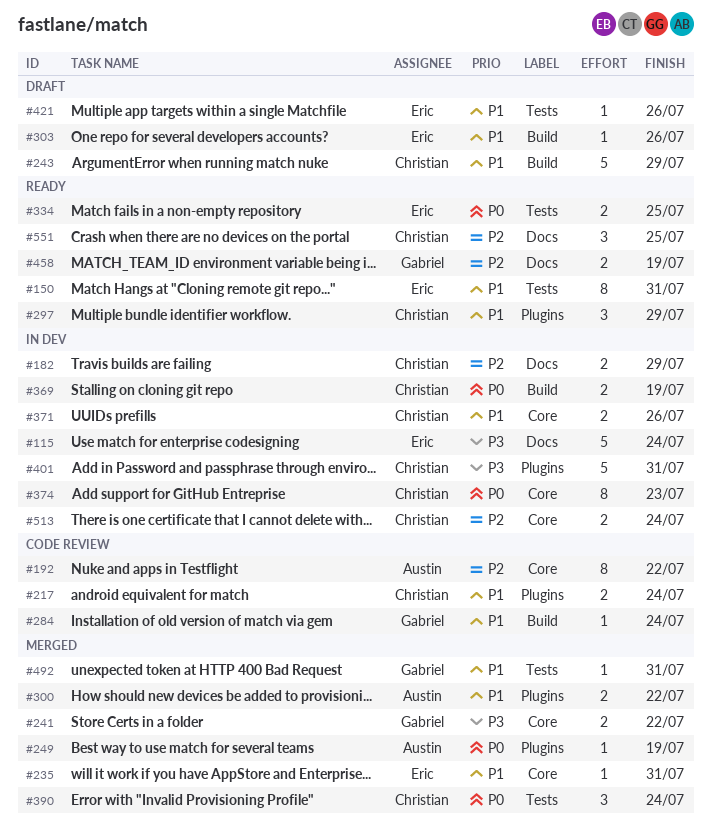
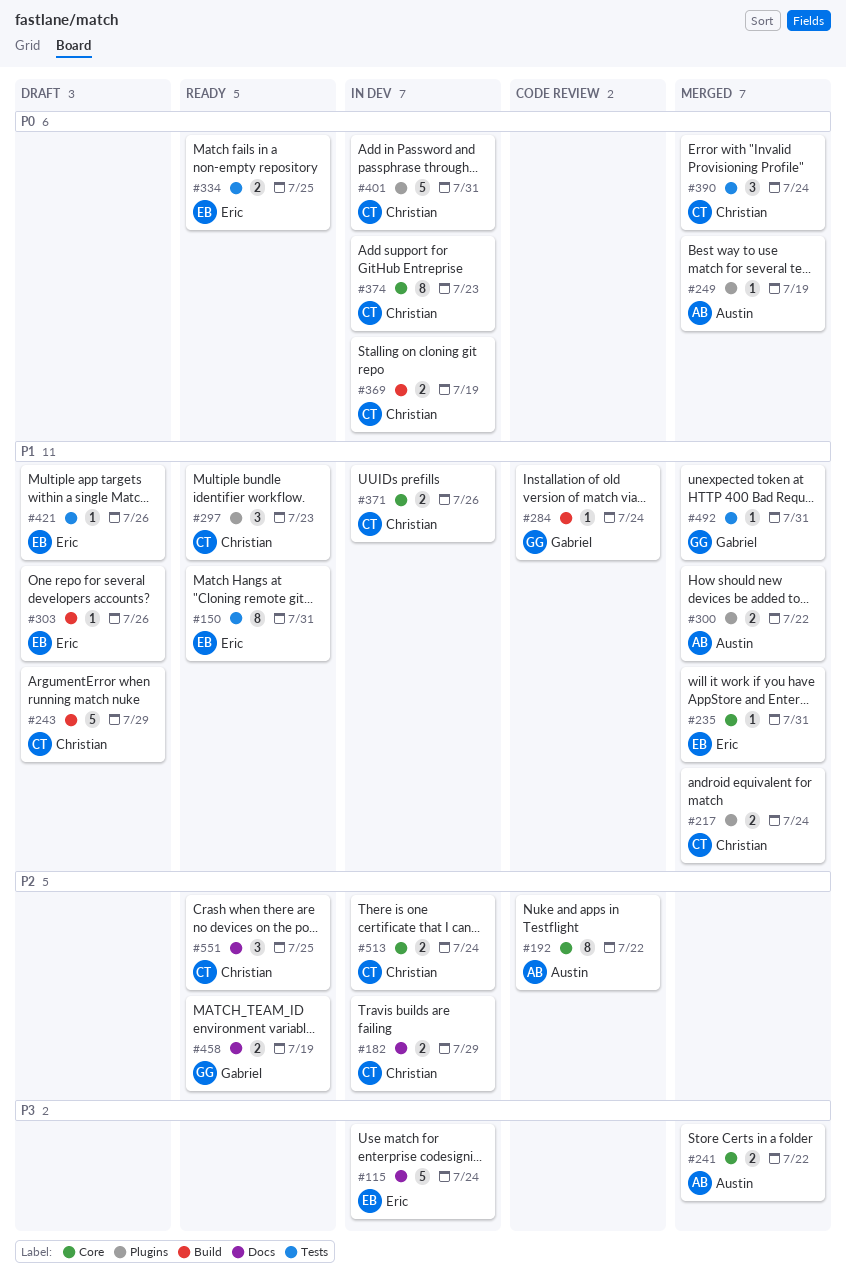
#217, status: Code review -> Merged
#241, owner: Gabriel -> Austin
#297, due: Jul 29 -> Jul 23
#401, priority: P3 -> P0

